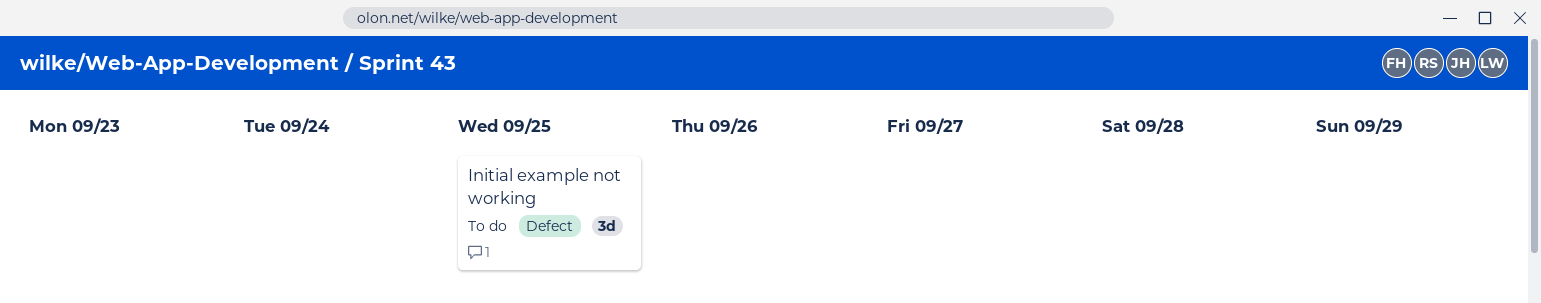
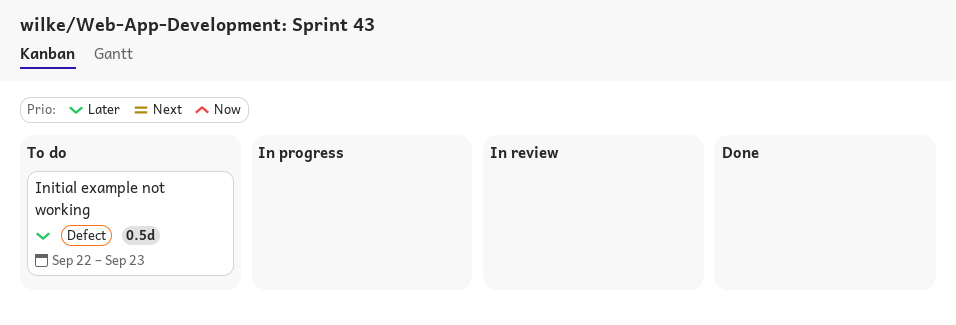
Initial example not working, estimate: 3d -> 0.5d
Initial example not working, due: Sep 25 -> Sep 23

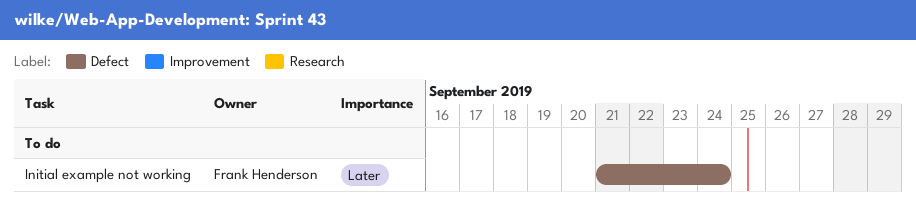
Initial example not working, start: Sep 22 -> Sep 21
Initial example not working, due: Sep 23 -> Sep 24

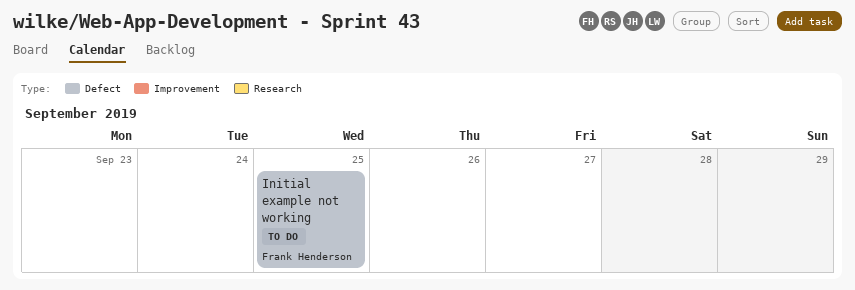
Initial example not working, due: Sep 24 -> Sep 25

